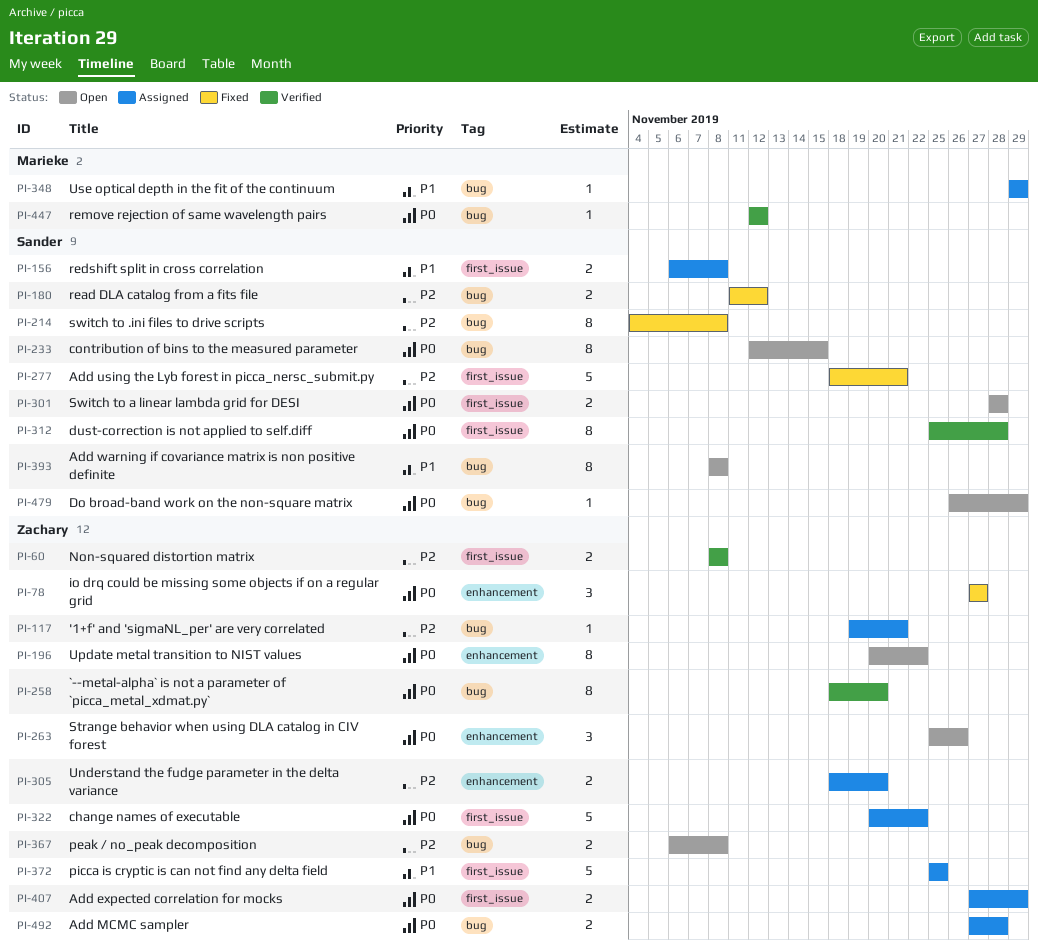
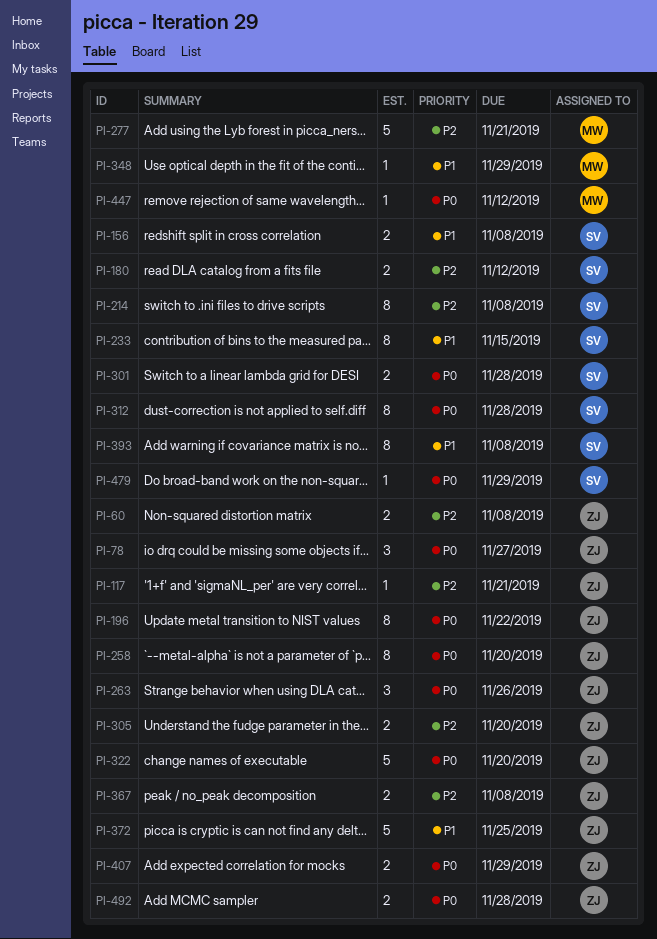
PI-233, priority: P0 -> P1
PI-277, owner: Sander -> Marieke
PI-322, due: Nov 22 -> Nov 20

